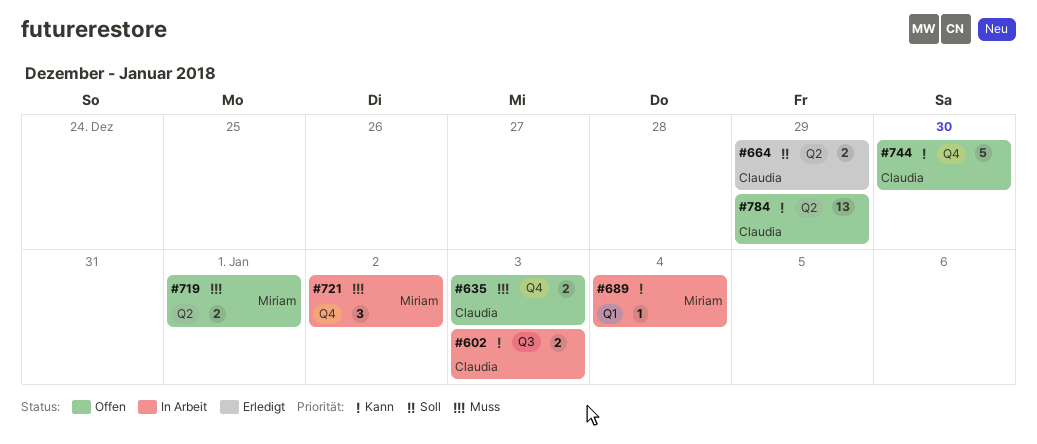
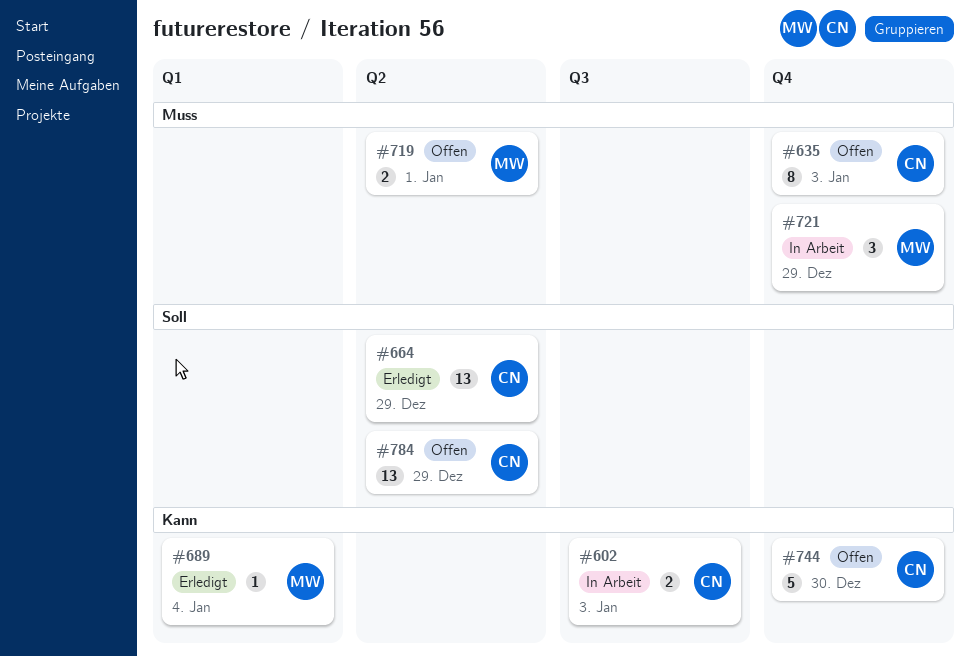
#635, estimate: 2 -> 8
#664, estimate: 2 -> 13
#689, status: In Arbeit -> Erledigt
#721, due: Jan 2 -> Dec 29
#784, priority: Kann -> Soll

